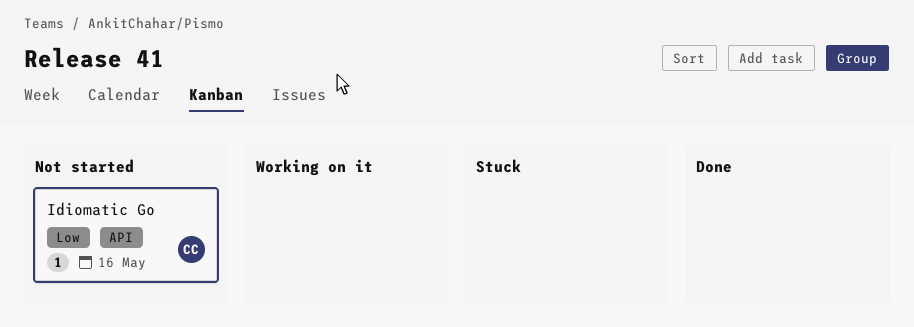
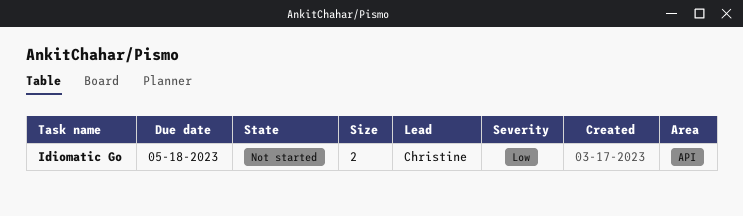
Idiomatic Go, estimate: 1 -> 2
Idiomatic Go, due: May 16 -> May 18

